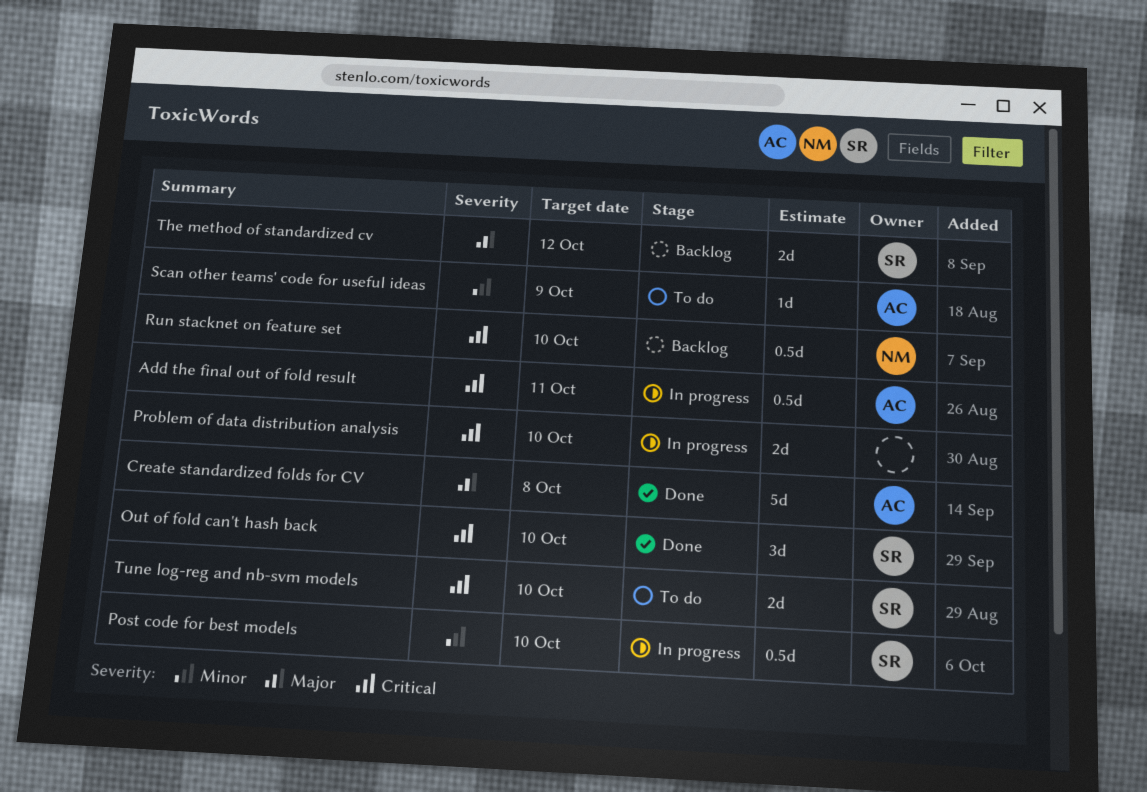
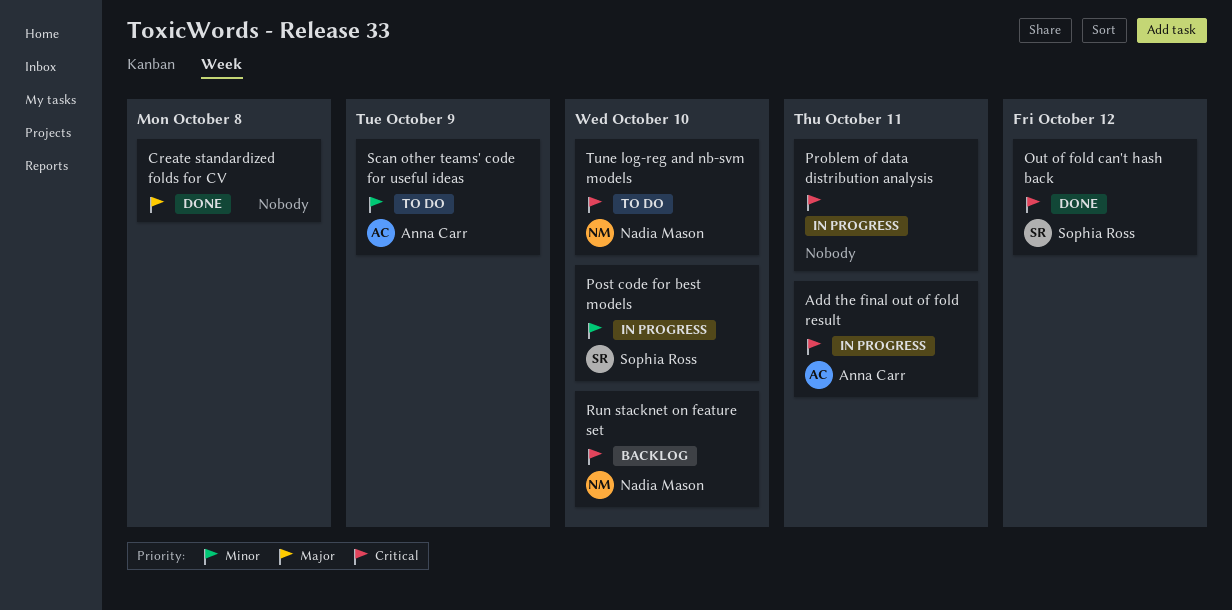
Create standardized folds for CV, owner: Anna Carr -> none
Out of fold can't hash back, due: Oct 10 -> Oct 12
Problem of data distribution analysis, due: Oct 10 -> Oct 11
The method of standardized cv: present -> none
Tune log-reg and nb-svm models, owner: Sophia Ross -> Nadia Mason

